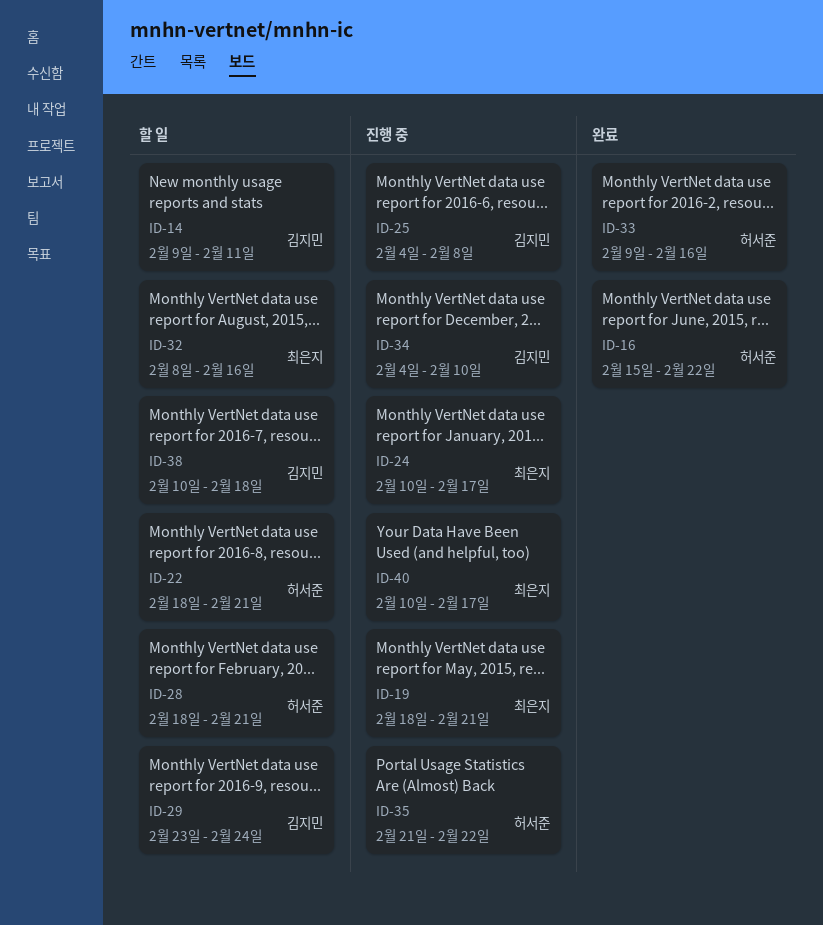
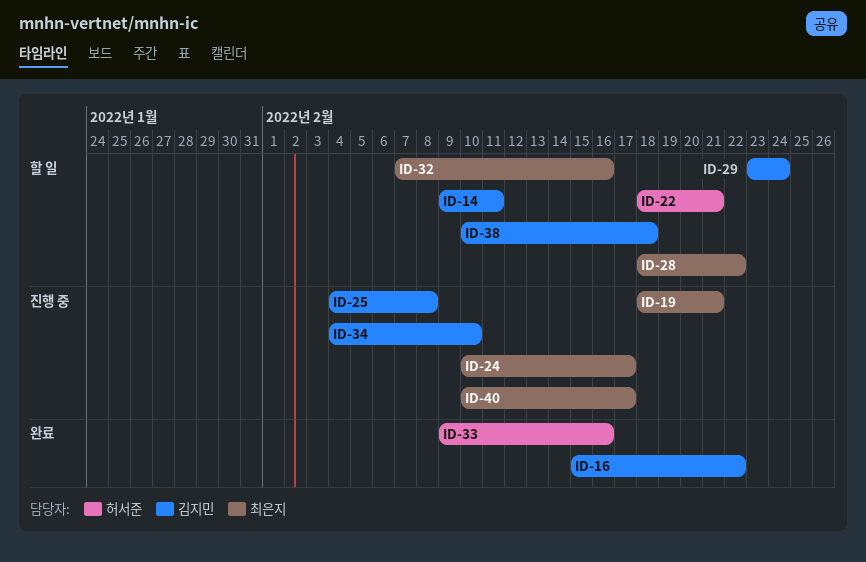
ID-16, owner: 허서준 -> 김지민
ID-28, owner: 허서준 -> 최은지
ID-28, due: Feb 21 -> Feb 22
ID-32, start: Feb 8 -> Feb 7
ID-35: present -> none

